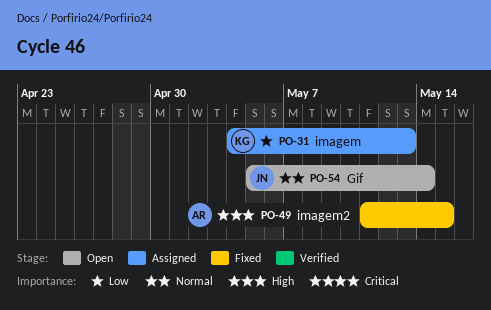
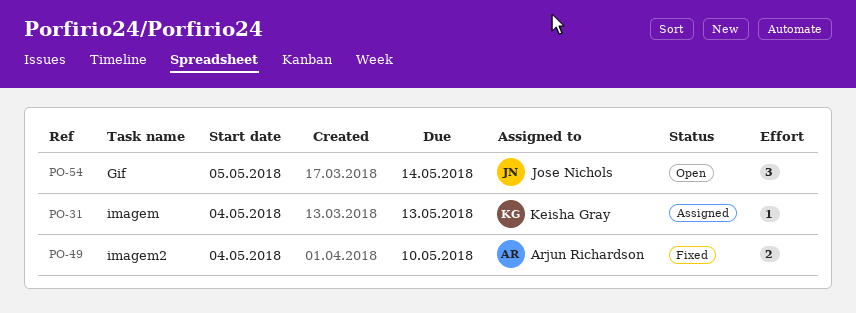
PO-49, start: May 11 -> May 4
PO-49, due: May 15 -> May 10

